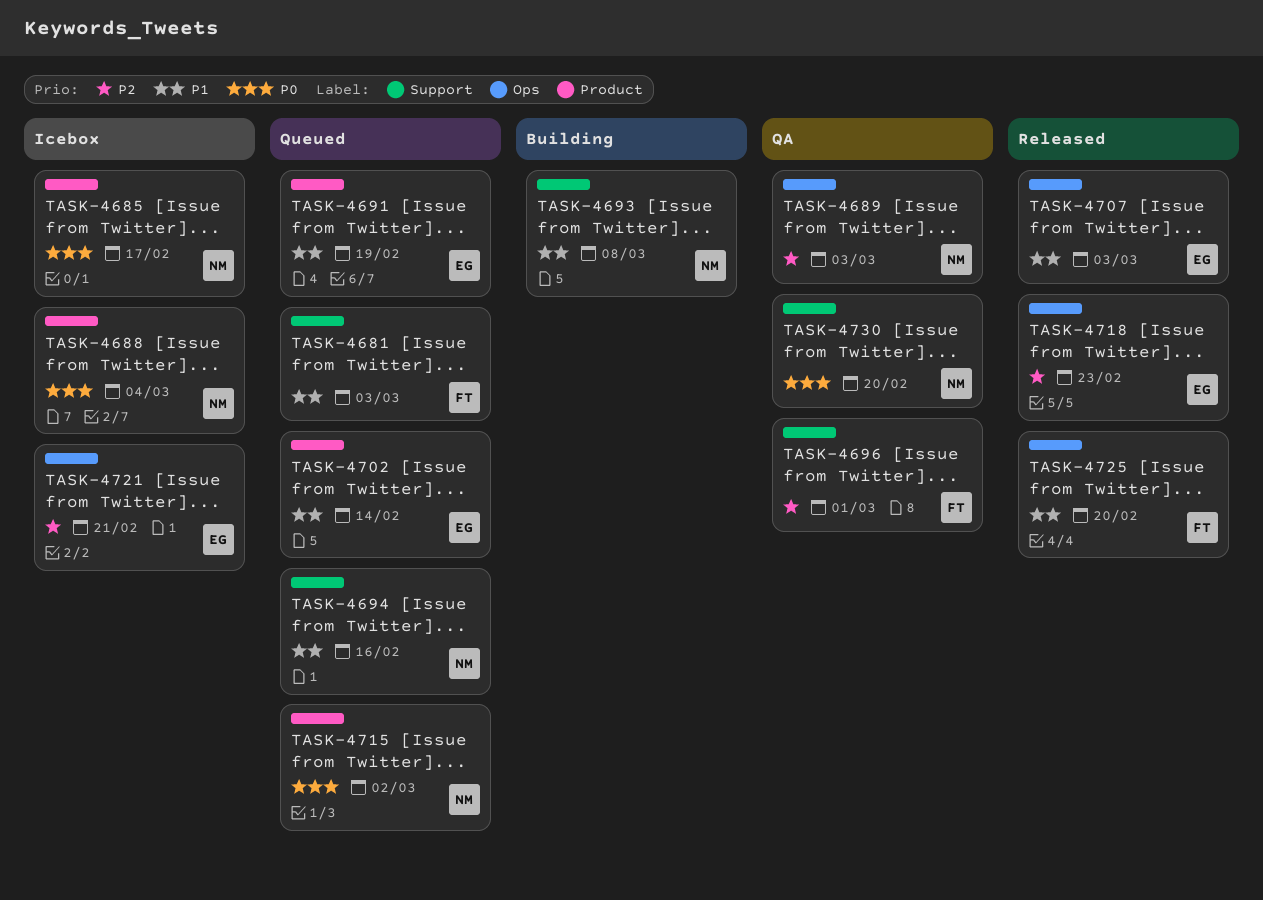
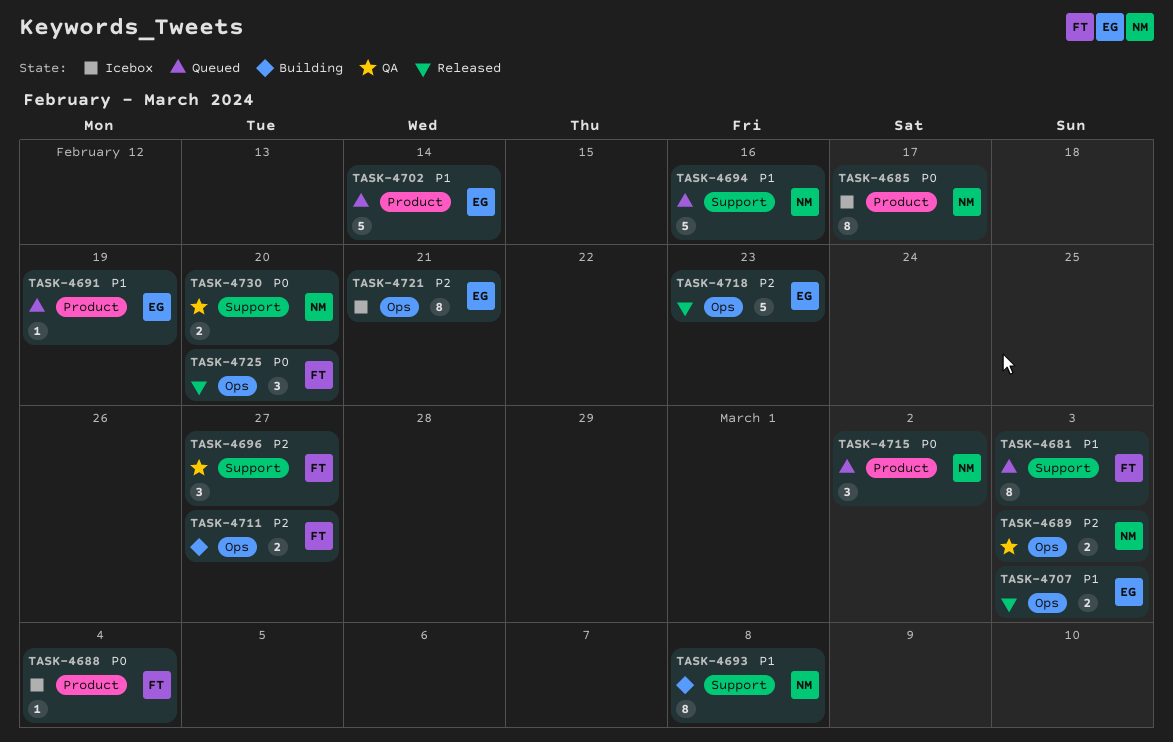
TASK-4688, owner: NM -> FT
TASK-4696, due: Mar 1 -> Feb 27
TASK-4711: none -> present
TASK-4725, priority: P1 -> P0

